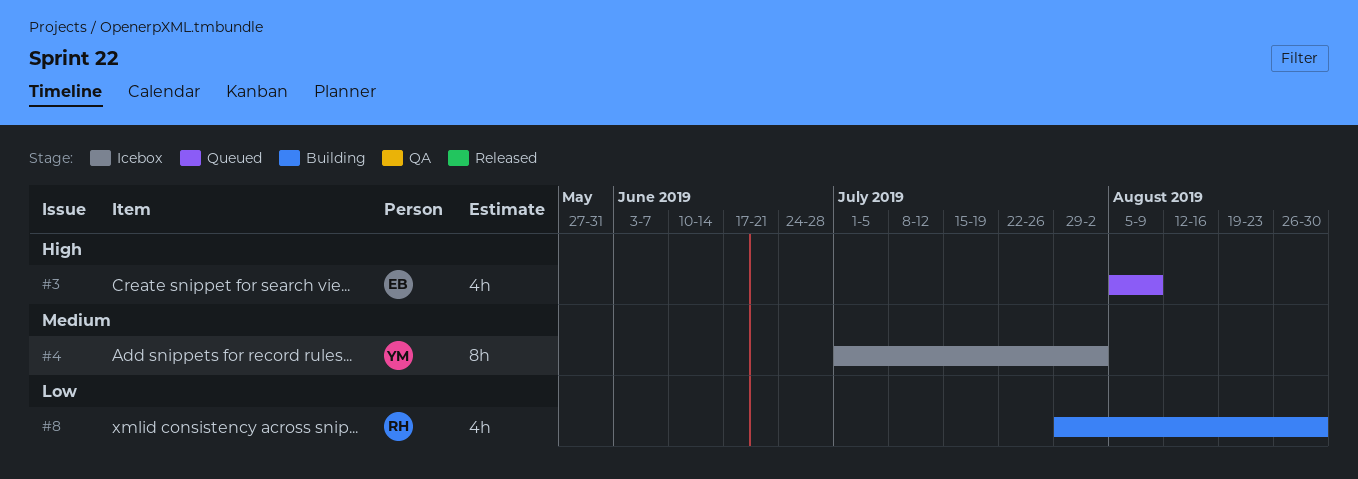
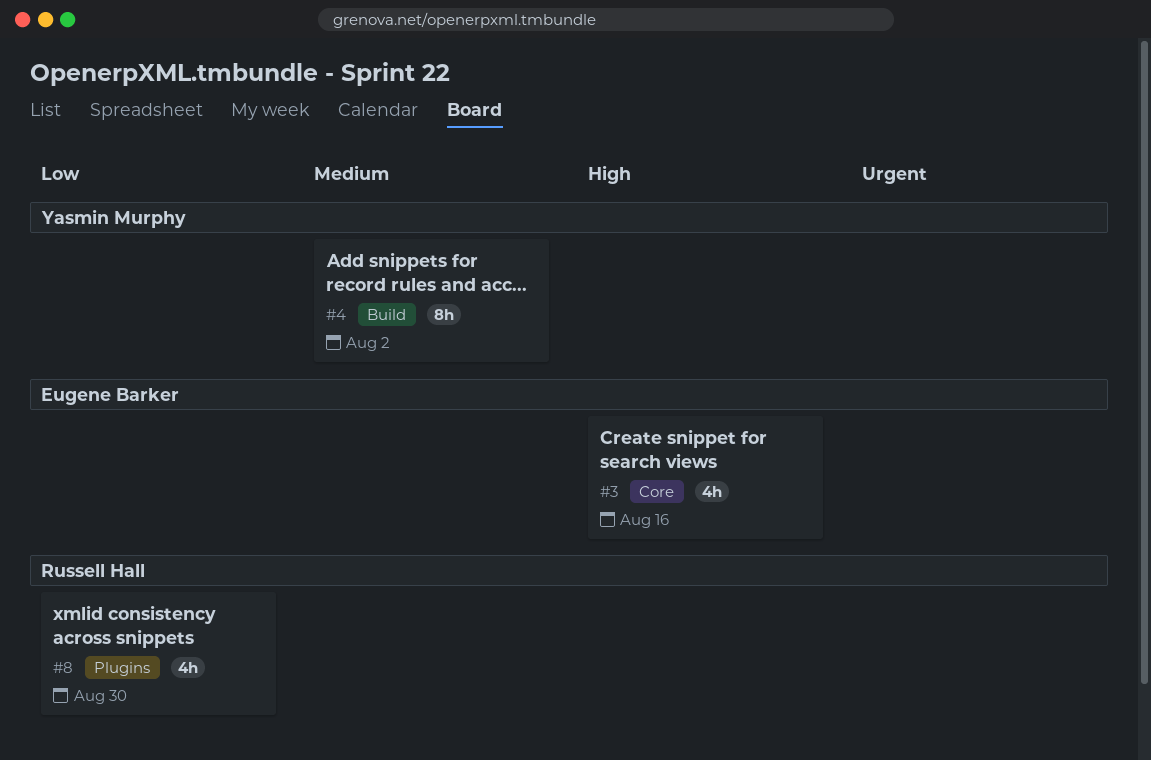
#3, due: Aug 9 -> Aug 16

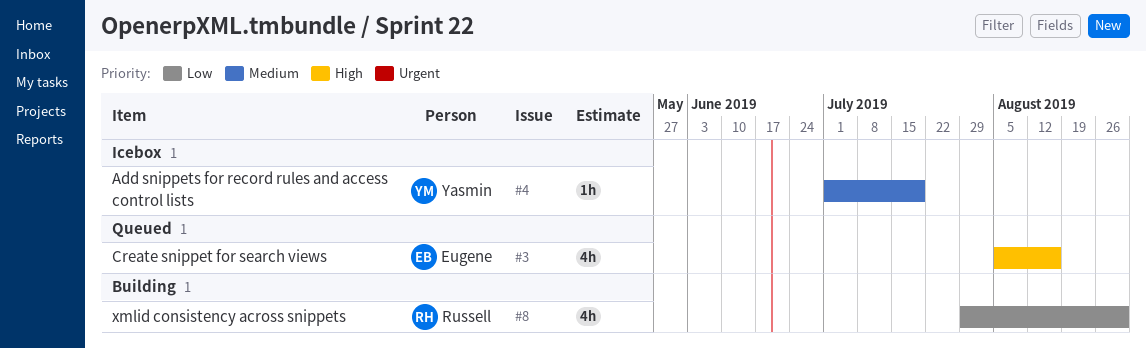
#4, estimate: 8h -> 1h
#4, due: Aug 2 -> Jul 19

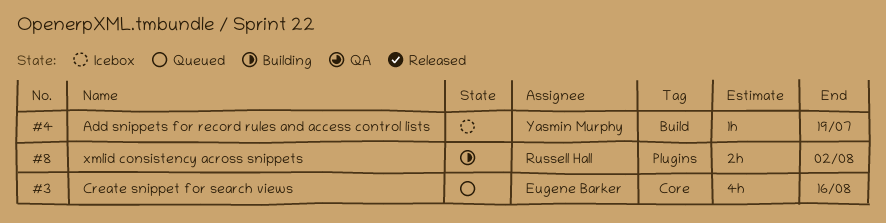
#8, estimate: 4h -> 2h
#8, due: Aug 30 -> Aug 2

